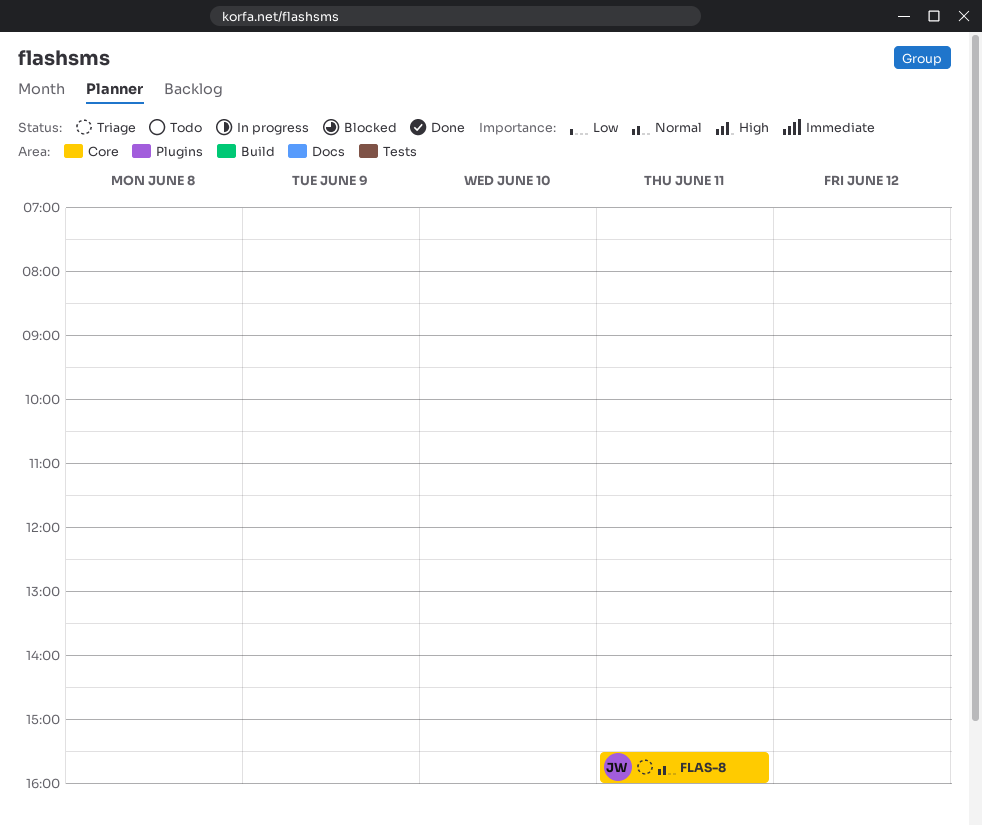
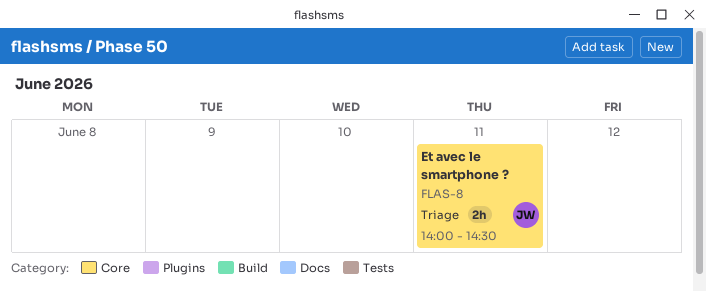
FLAS-8, begins: 15:30 -> 14:00
FLAS-8, ends: 16:00 -> 14:30

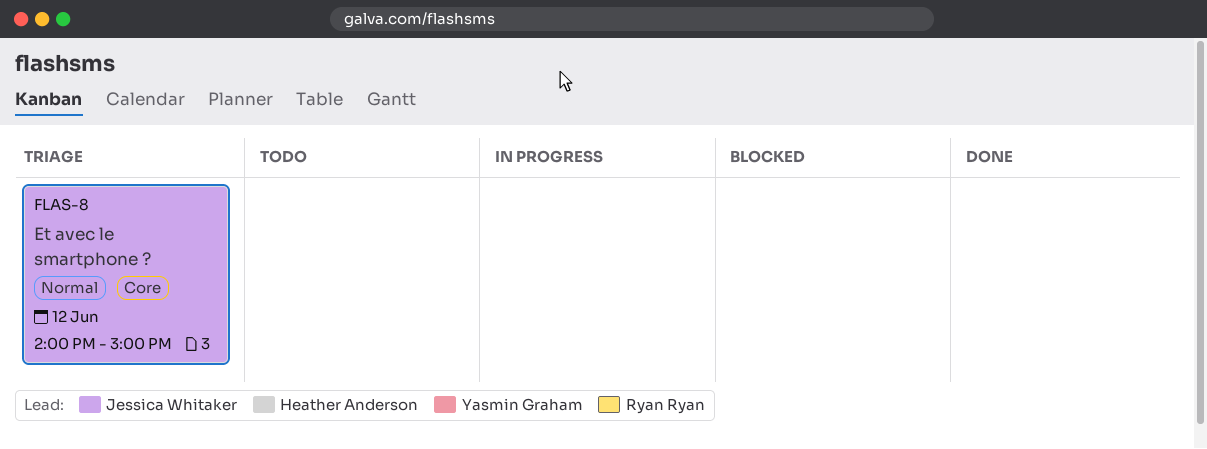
FLAS-8, day: Jun 11 -> Jun 12
FLAS-8, ends: 14:30 -> 15:00

